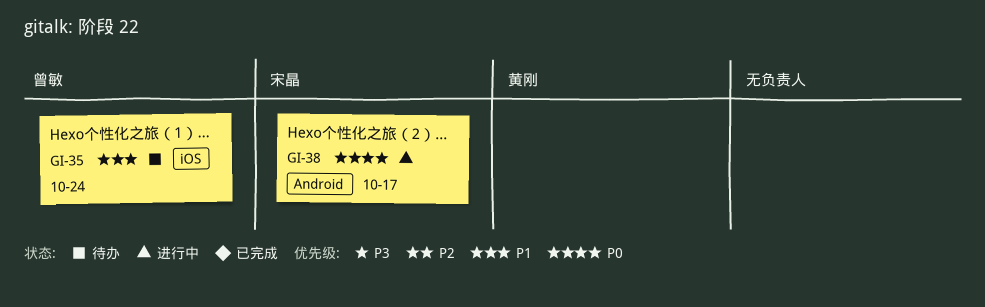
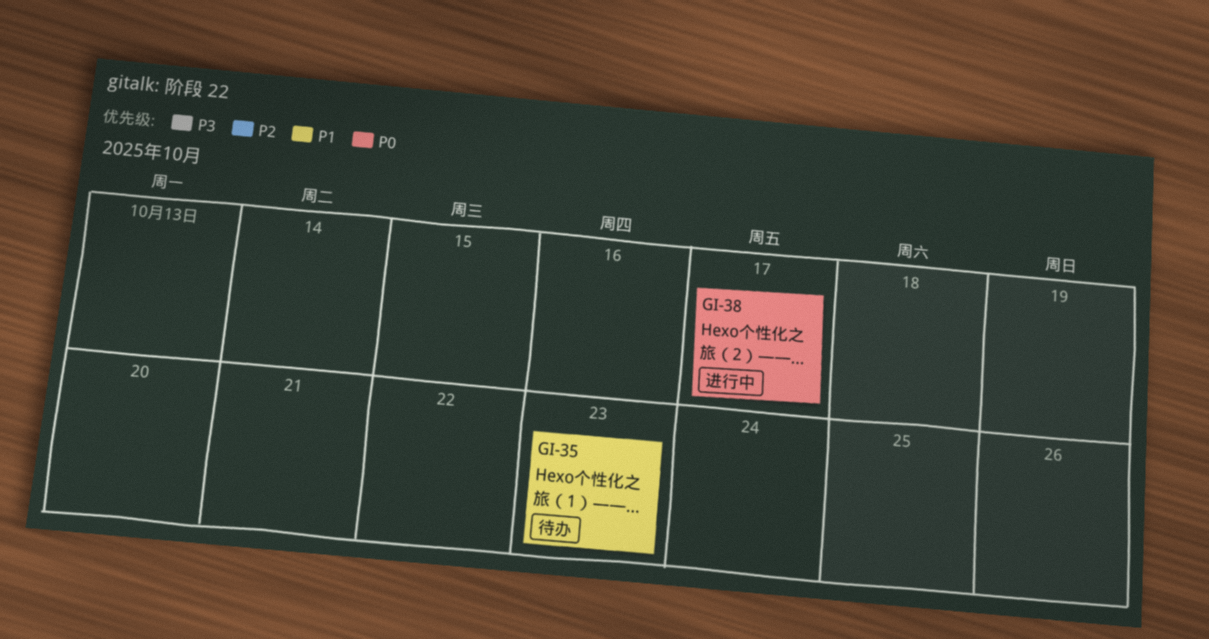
GI-35, due: Oct 24 -> Oct 23

